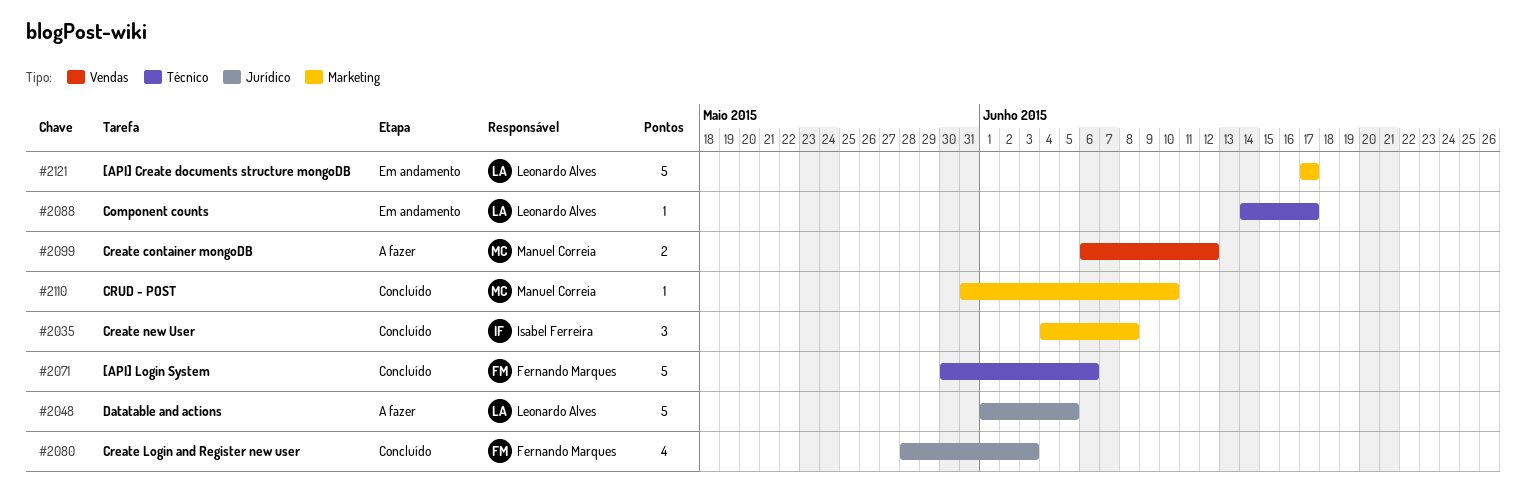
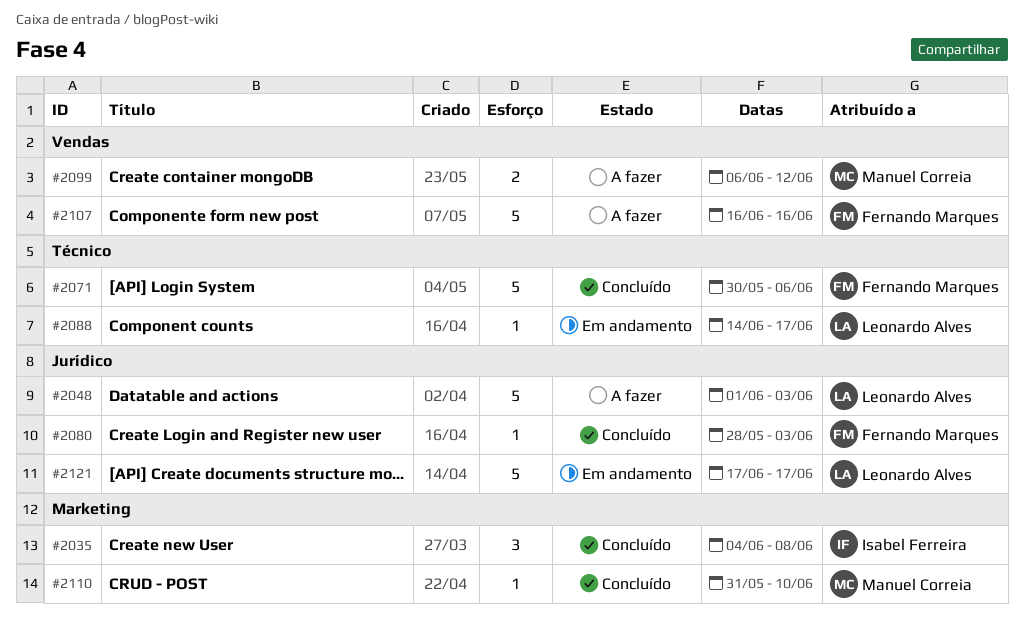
#2048, due: Jun 5 -> Jun 3
#2080, estimate: 4 -> 1
#2107: none -> present
#2121, label: Marketing -> Jurídico

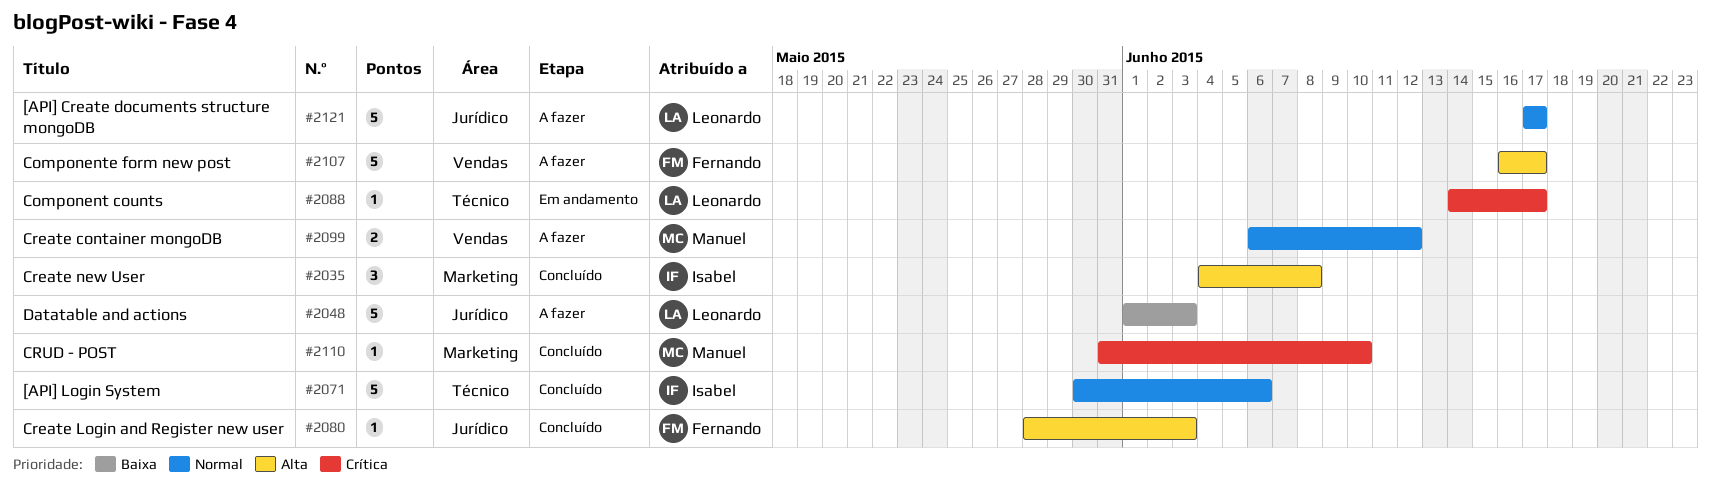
#2071, owner: Fernando Marques -> Isabel Ferreira
#2107, due: Jun 16 -> Jun 17
#2121, status: Em andamento -> A fazer

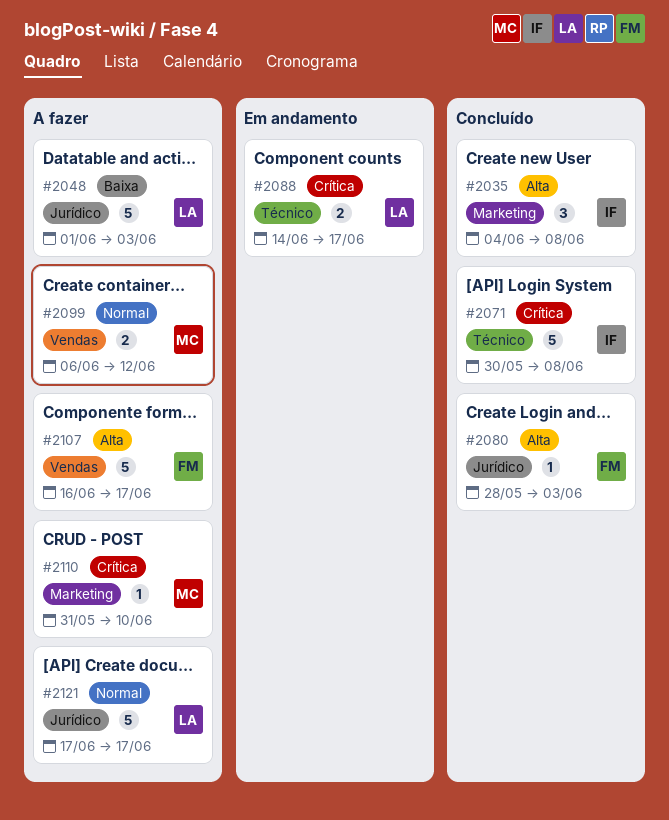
#2071, priority: Normal -> Crítica
#2071, due: Jun 6 -> Jun 8
#2088, estimate: 1 -> 2
#2110, status: Concluído -> A fazer

